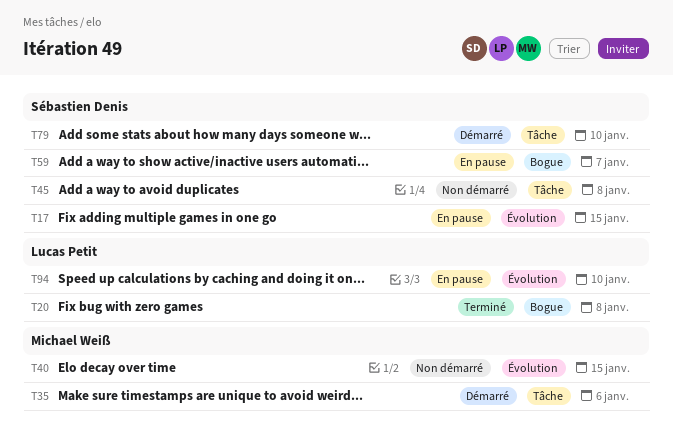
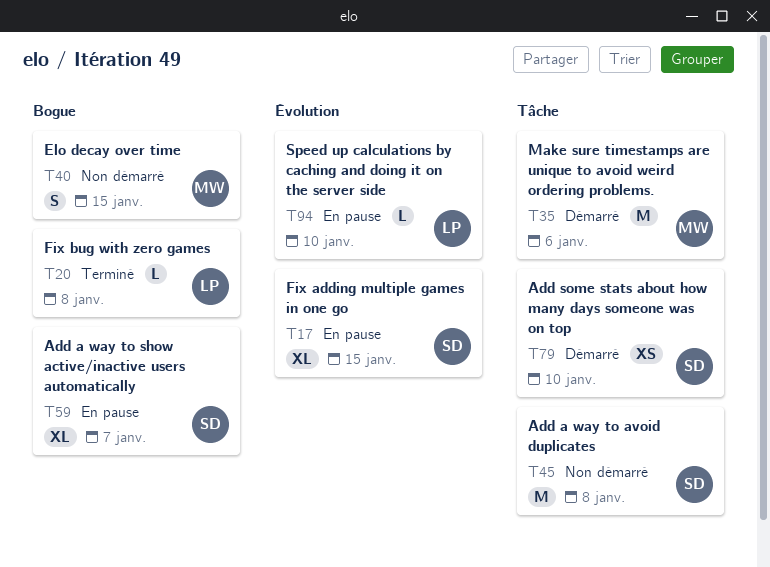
T40, label: Évolution -> Bogue

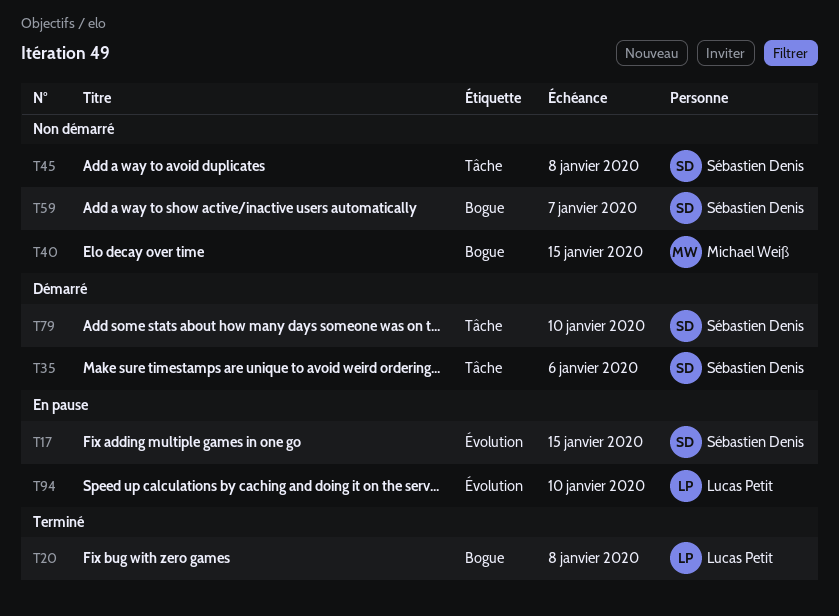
T35, owner: Michael Weiß -> Sébastien Denis
T59, status: En pause -> Non démarré

